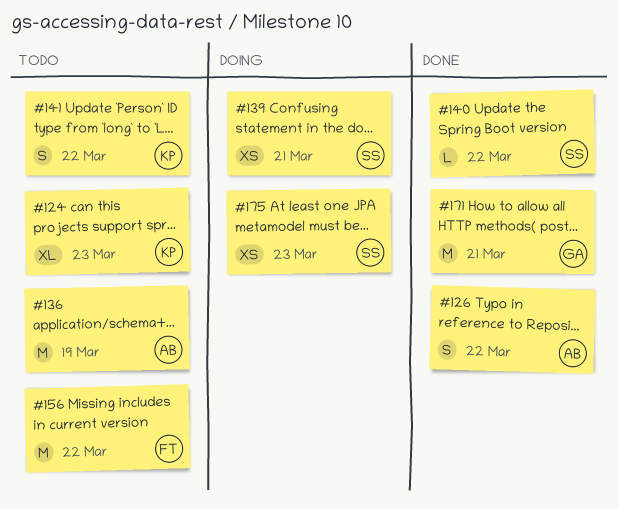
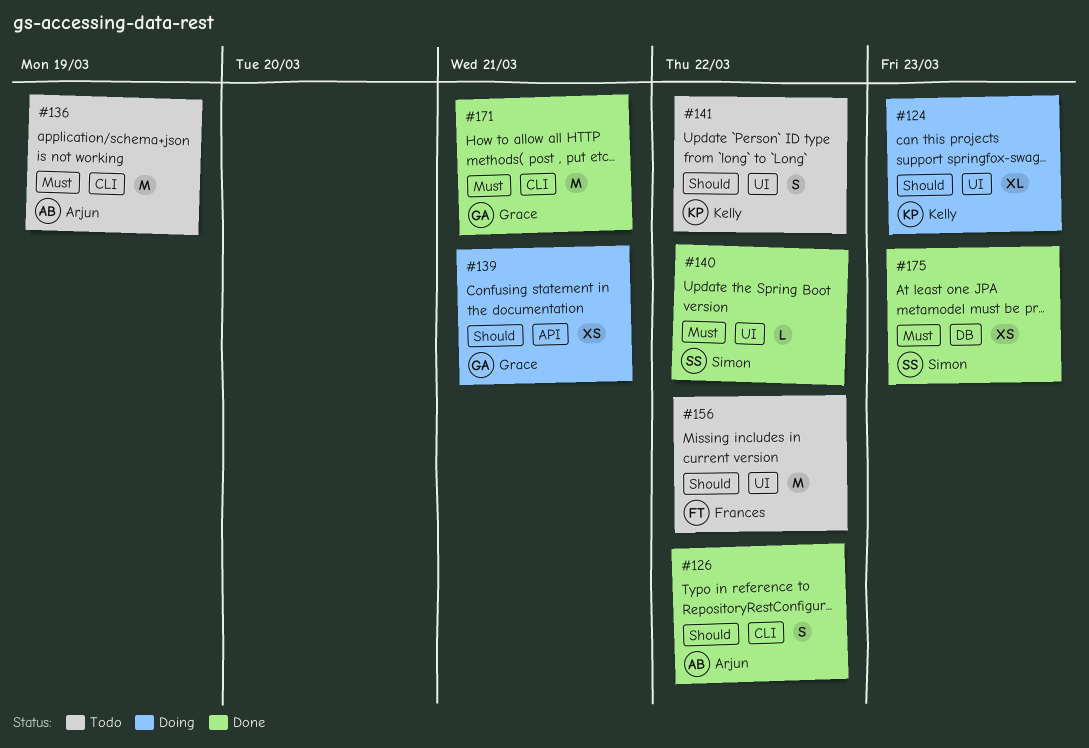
#124, status: Todo -> Doing
#139, owner: Simon -> Grace
#175, status: Doing -> Done

